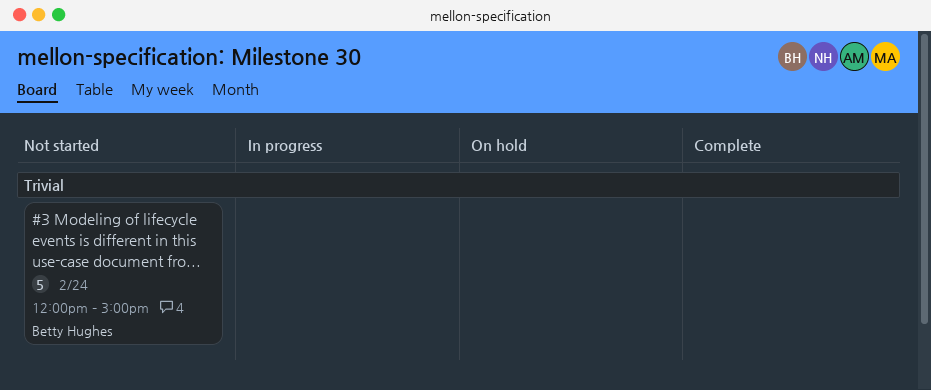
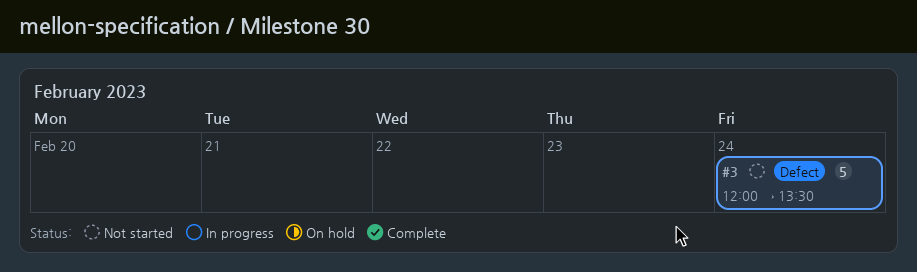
#3, ends: 15:00 -> 13:30

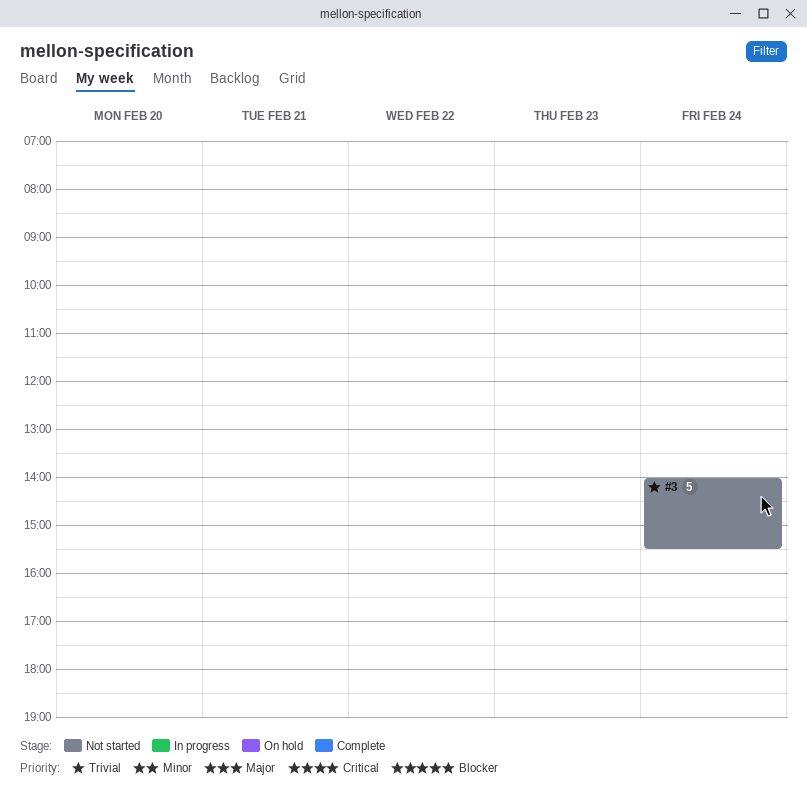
#3, begins: 12:00 -> 14:00
#3, ends: 13:30 -> 15:30

